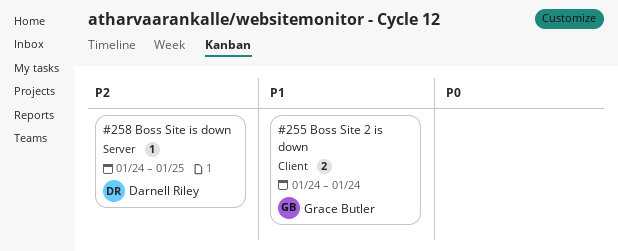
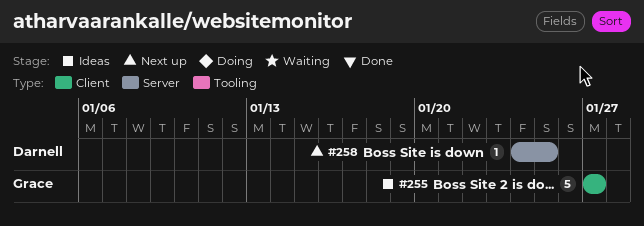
#255, estimate: 2 -> 5
#255, start: Jan 24 -> Jan 27
#255, due: Jan 24 -> Jan 27

